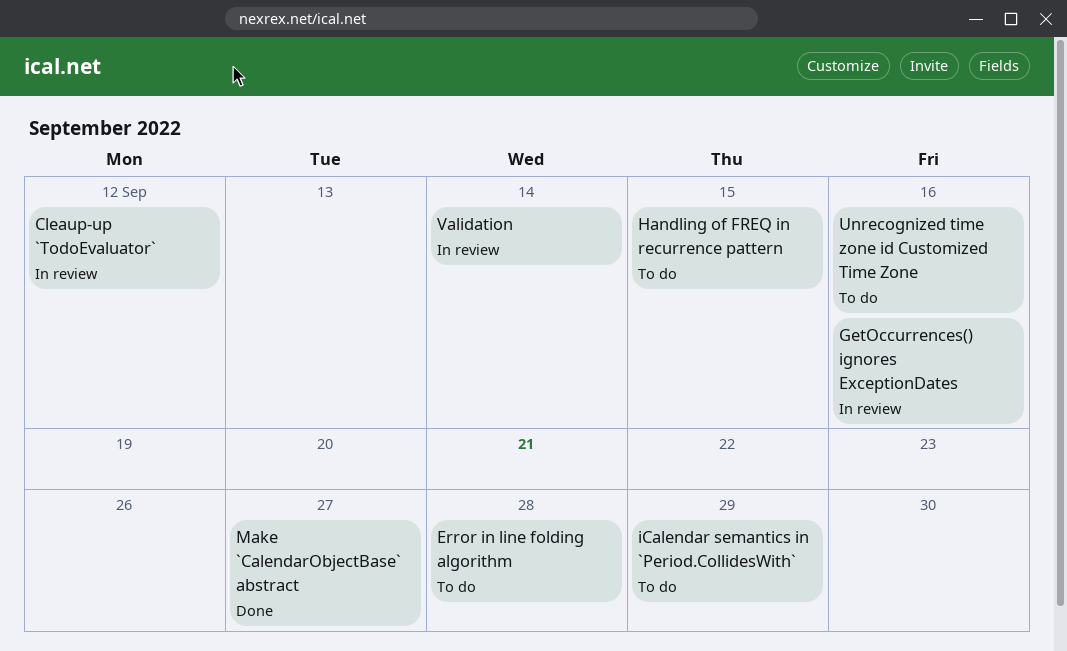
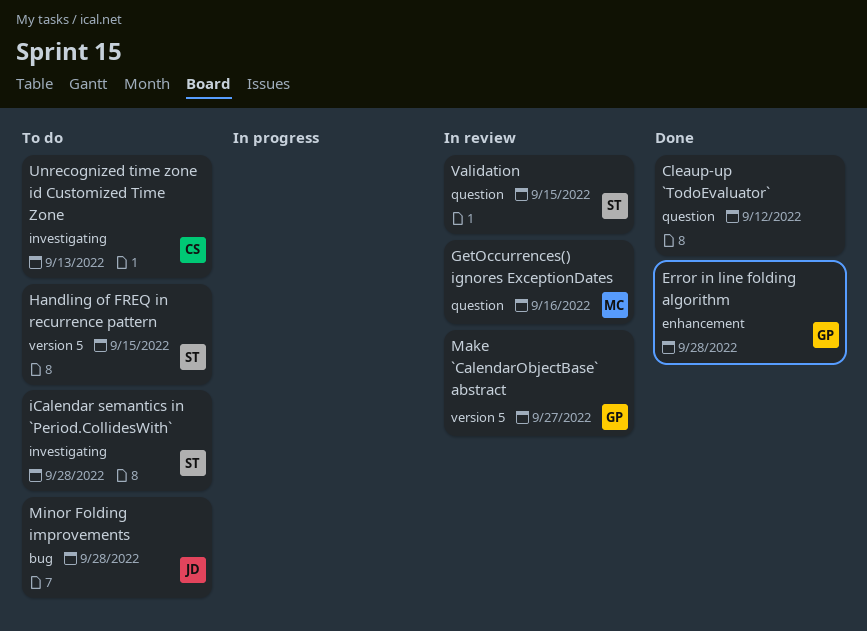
Cleaup-up `TodoEvaluator`, status: In review -> Done
Error in line folding algorithm, status: To do -> Done
iCalendar semantics in `Period.CollidesWith`, due: Sep 29 -> Sep 28
Make `CalendarObjectBase` abstract, status: Done -> In review
Minor Folding improvements: none -> present
Unrecognized time zone id Customized Time Zone, due: Sep 16 -> Sep 13
Validation, due: Sep 14 -> Sep 15

